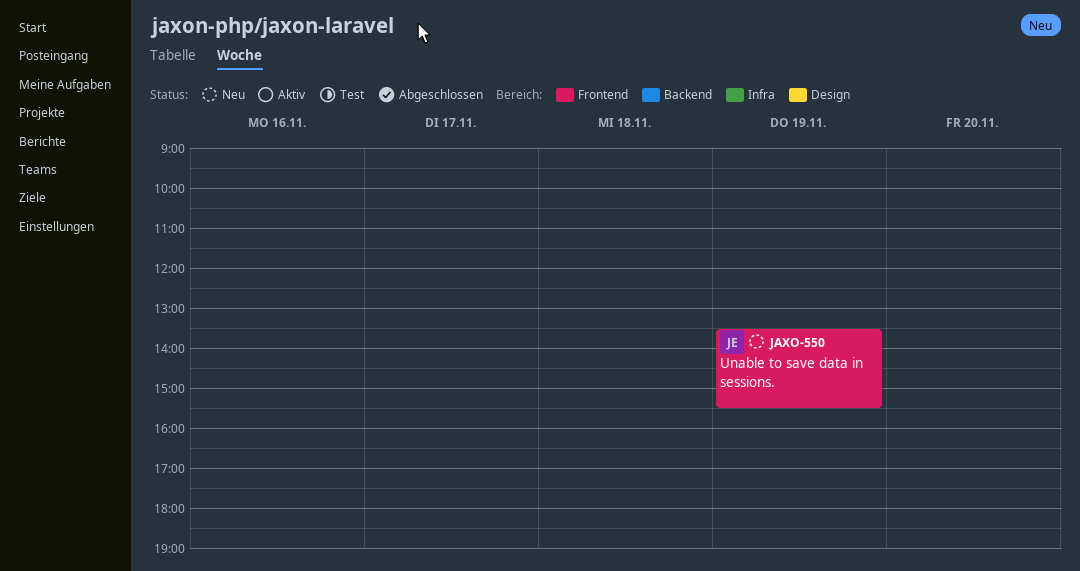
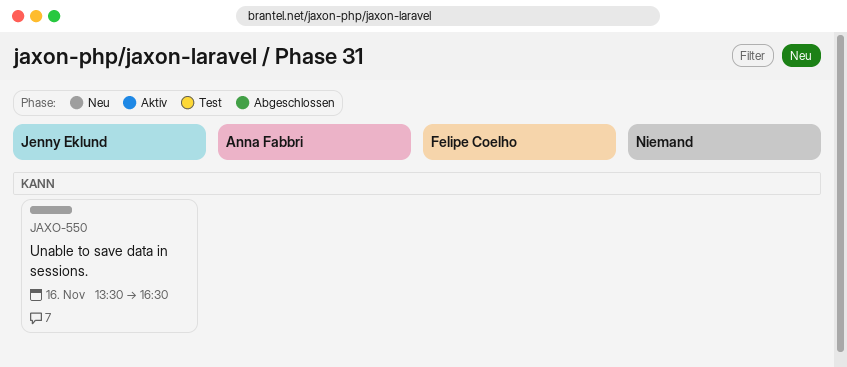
JAXO-550, day: Nov 19 -> Nov 16
JAXO-550, ends: 15:30 -> 16:30

